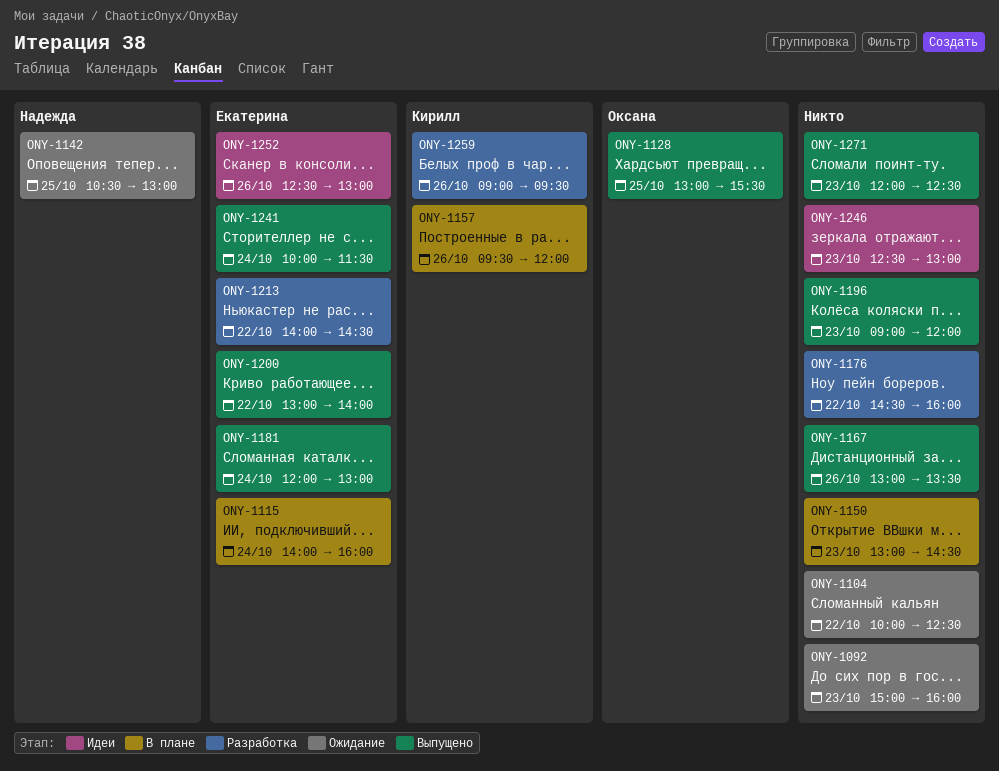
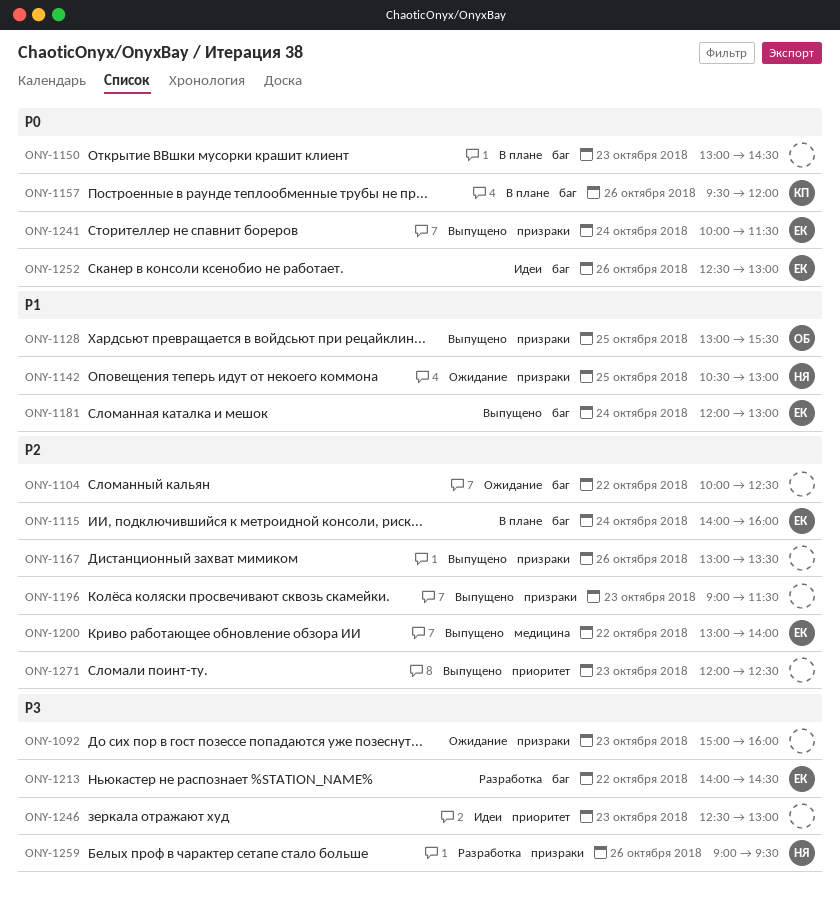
ONY-1176: present -> none
ONY-1196, ends: 12:00 -> 11:30
ONY-1259, owner: Кирилл -> Надежда

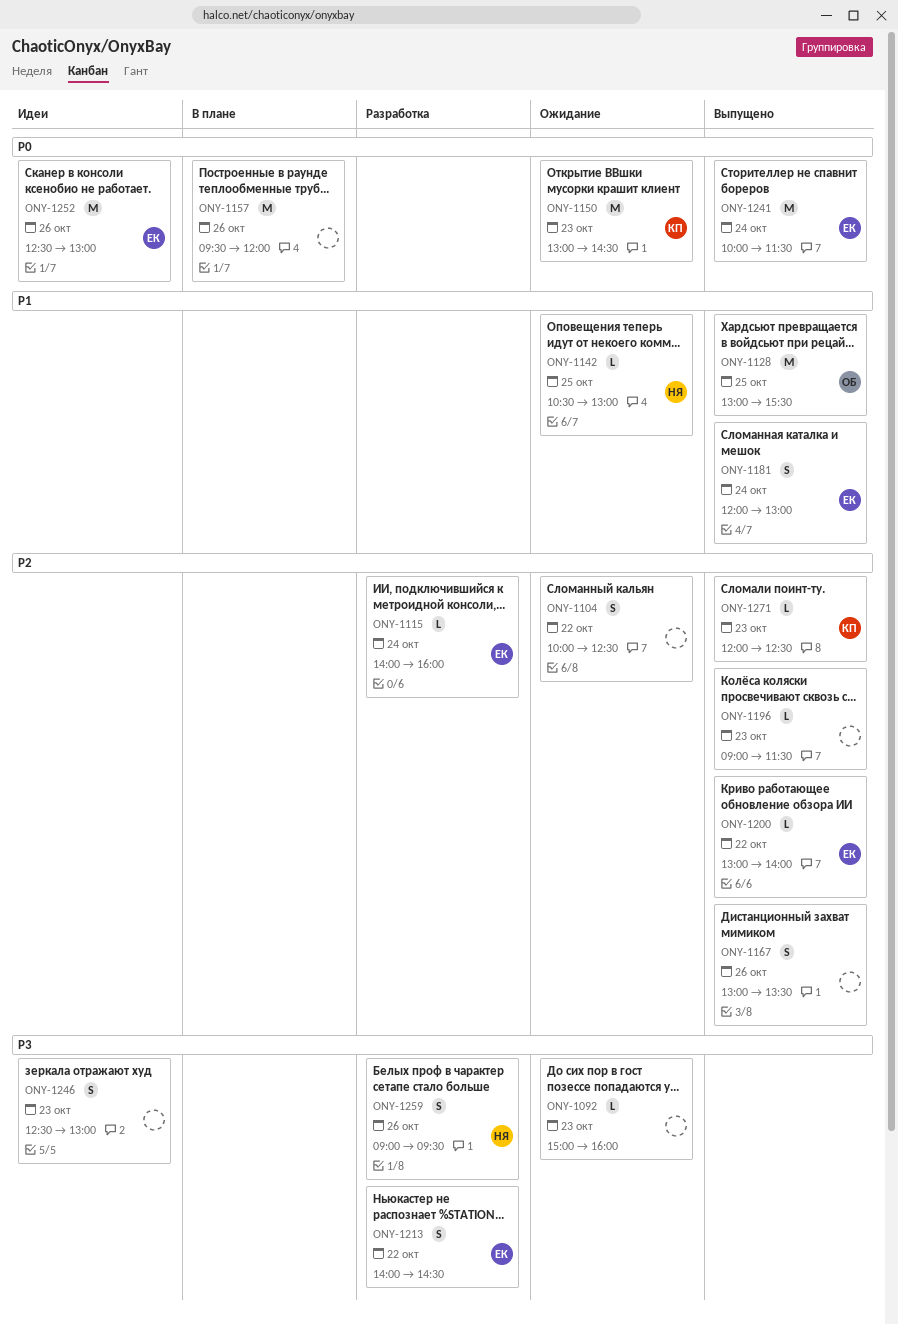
ONY-1115, status: В плане -> Разработка
ONY-1150, status: В плане -> Ожидание
ONY-1150, owner: none -> КП
ONY-1157, owner: КП -> none
ONY-1271, owner: none -> КП

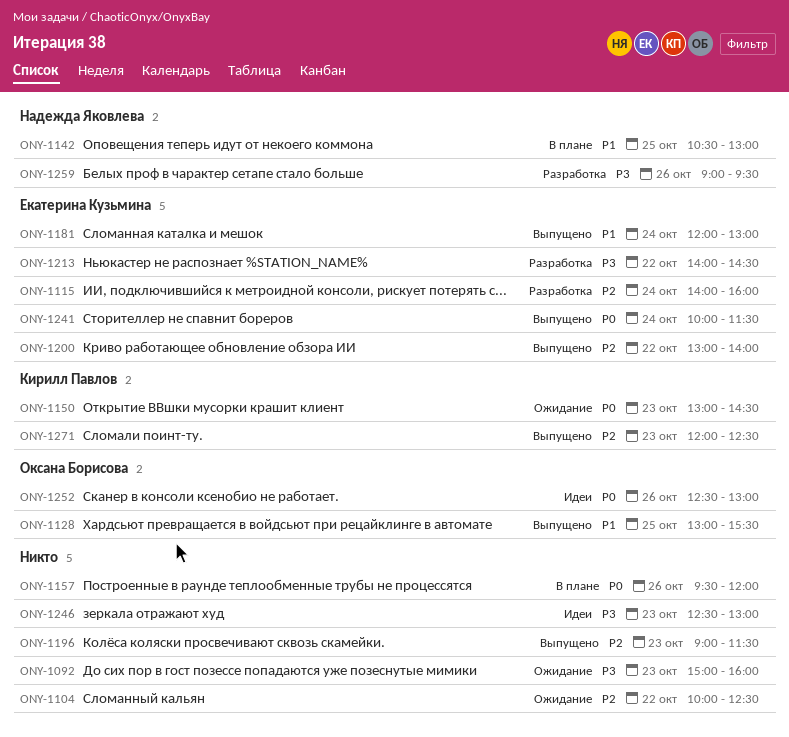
ONY-1142, status: Ожидание -> В плане
ONY-1167: present -> none
ONY-1252, owner: Екатерина Кузьмина -> Оксана Борисова

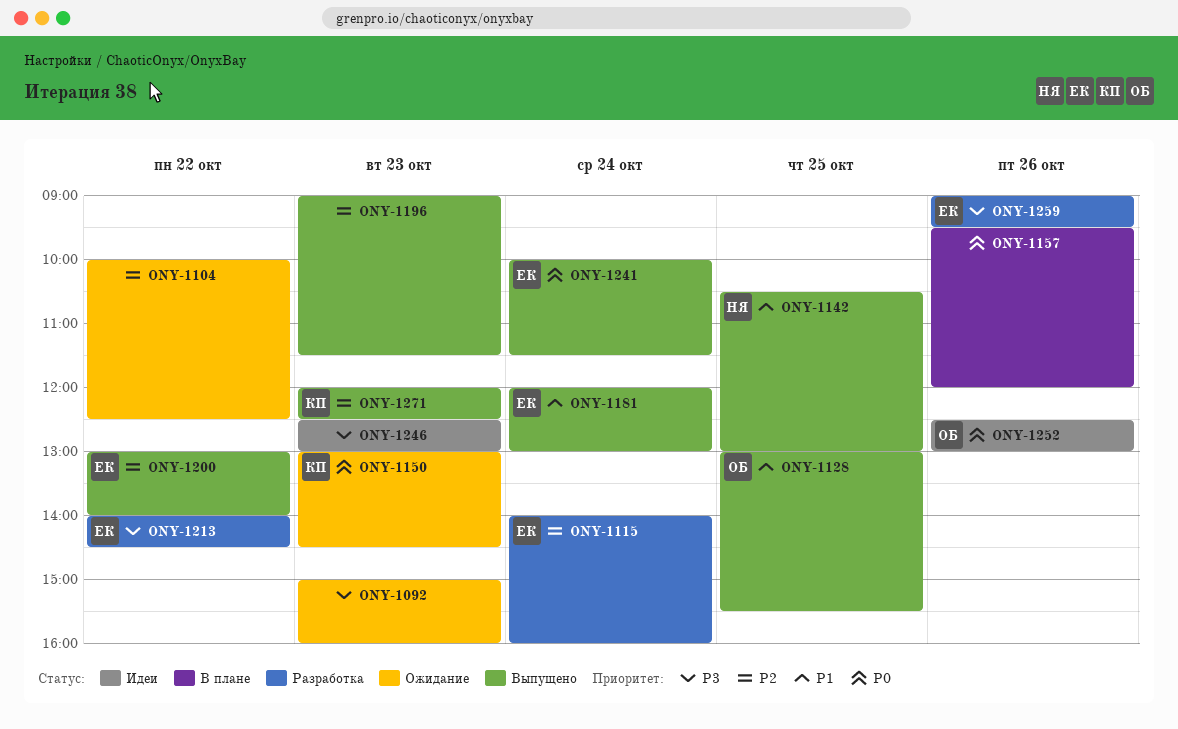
ONY-1142, status: В плане -> Выпущено
ONY-1259, owner: Надежда Яковлева -> Екатерина Кузьмина

